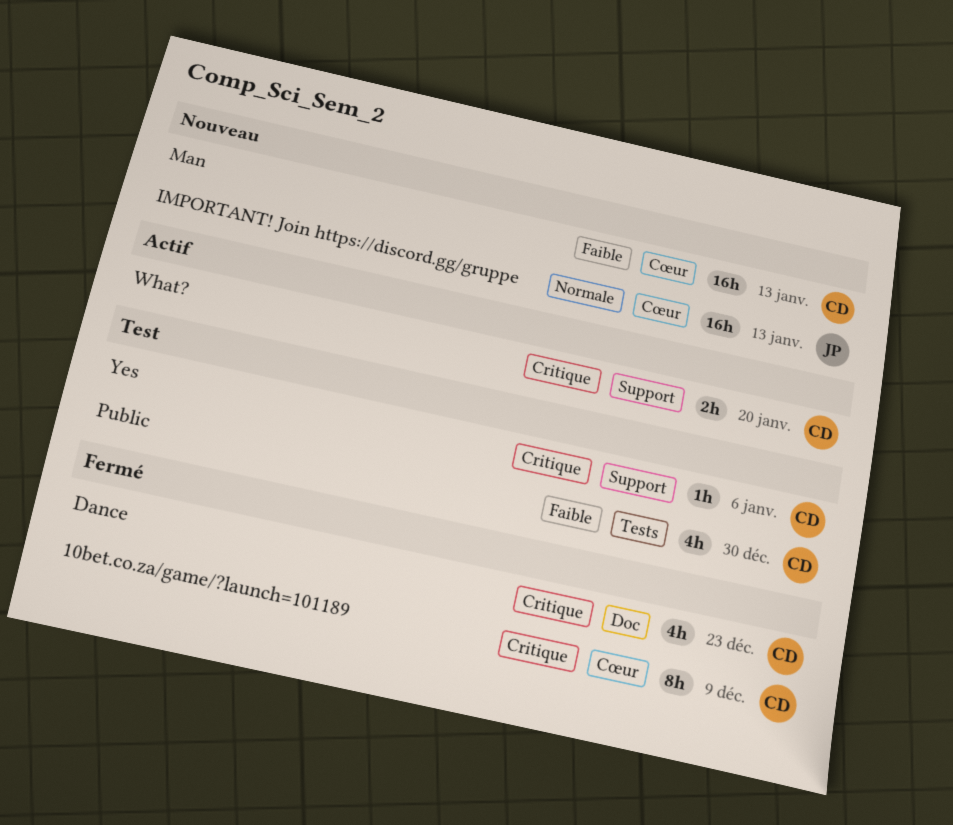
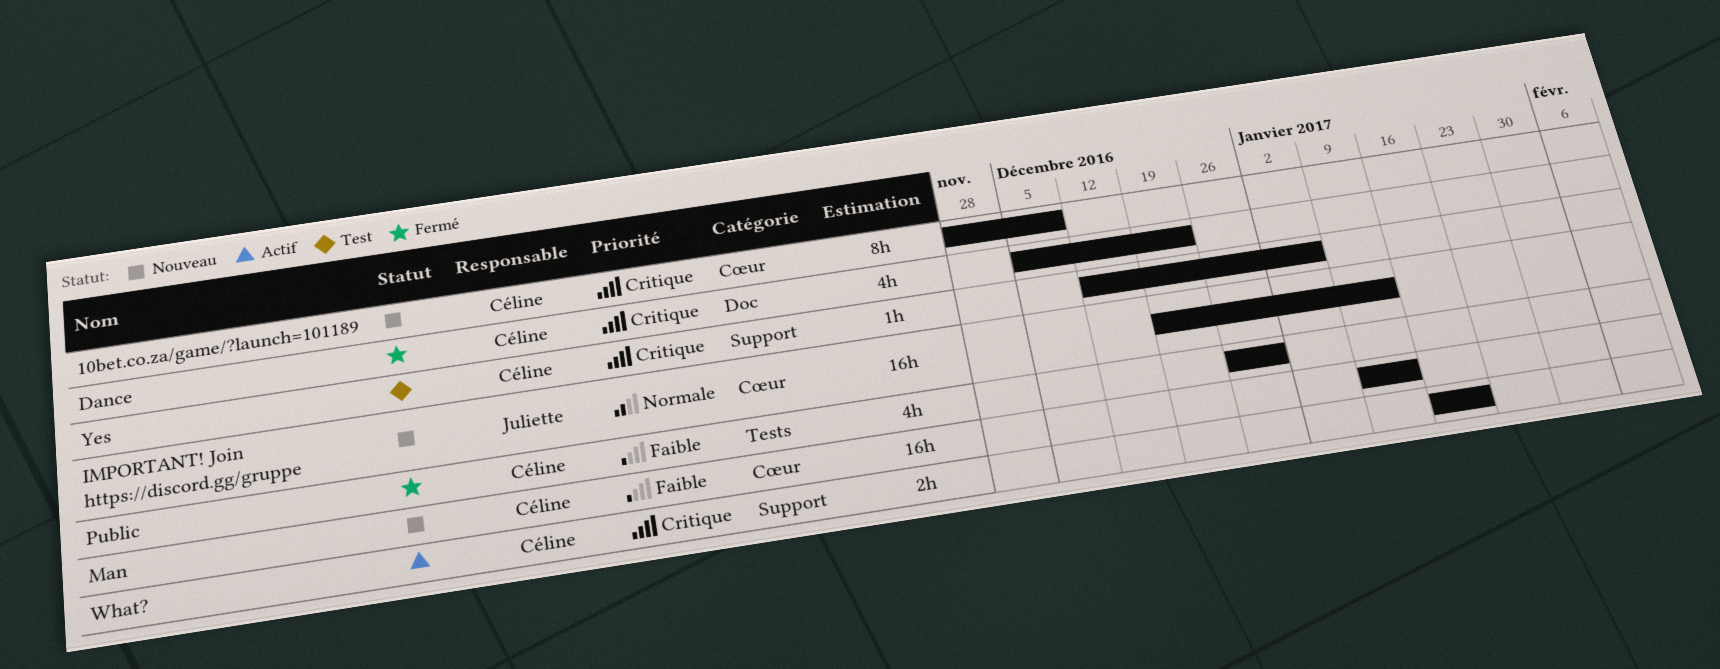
10bet.co.za/game/?launch=101189, status: Fermé -> Nouveau
Public, status: Test -> Fermé

